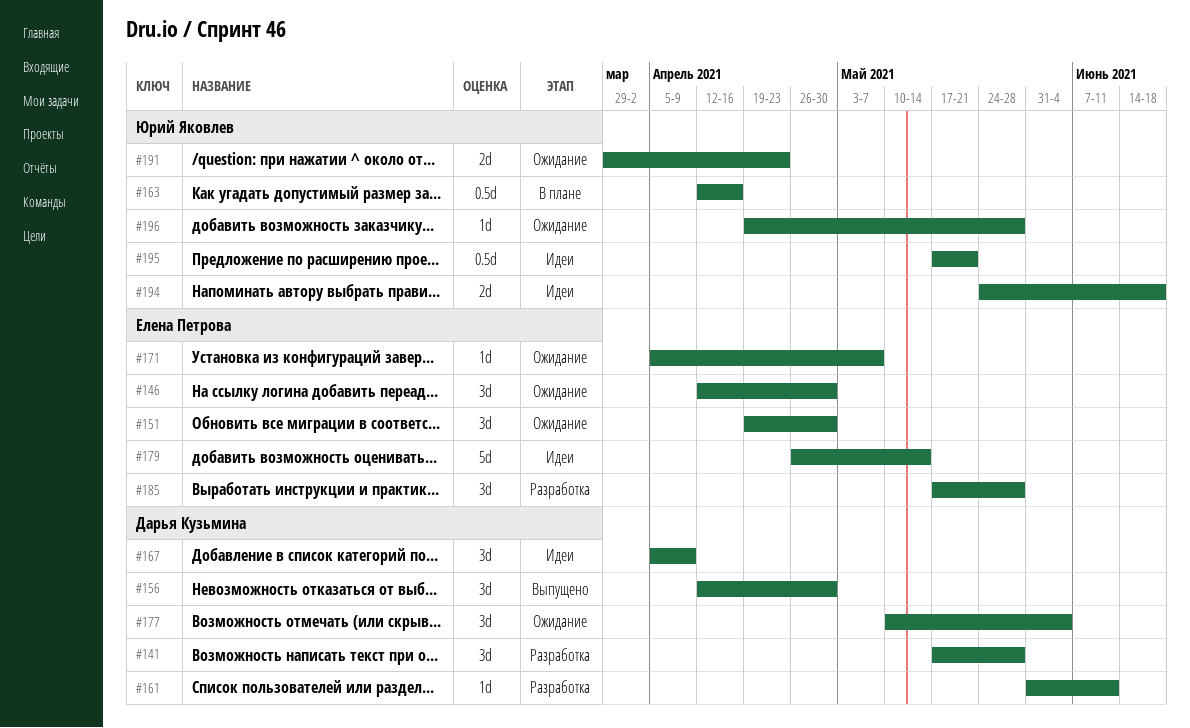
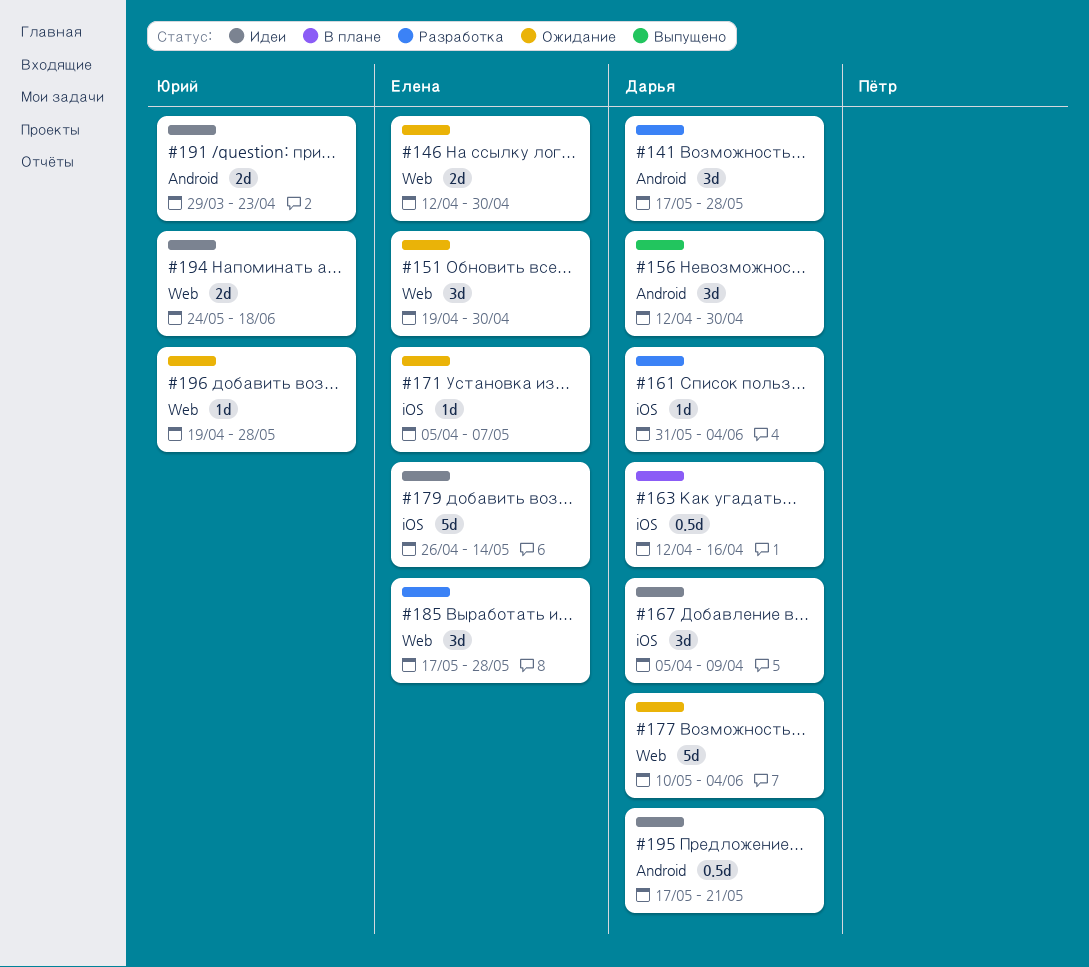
#146, estimate: 3d -> 2d
#161, due: Jun 11 -> Jun 4
#163, owner: Юрий Яковлев -> Дарья Кузьмина
#177, estimate: 3d -> 5d
#191, status: Ожидание -> Идеи
#195, owner: Юрий Яковлев -> Дарья Кузьмина

